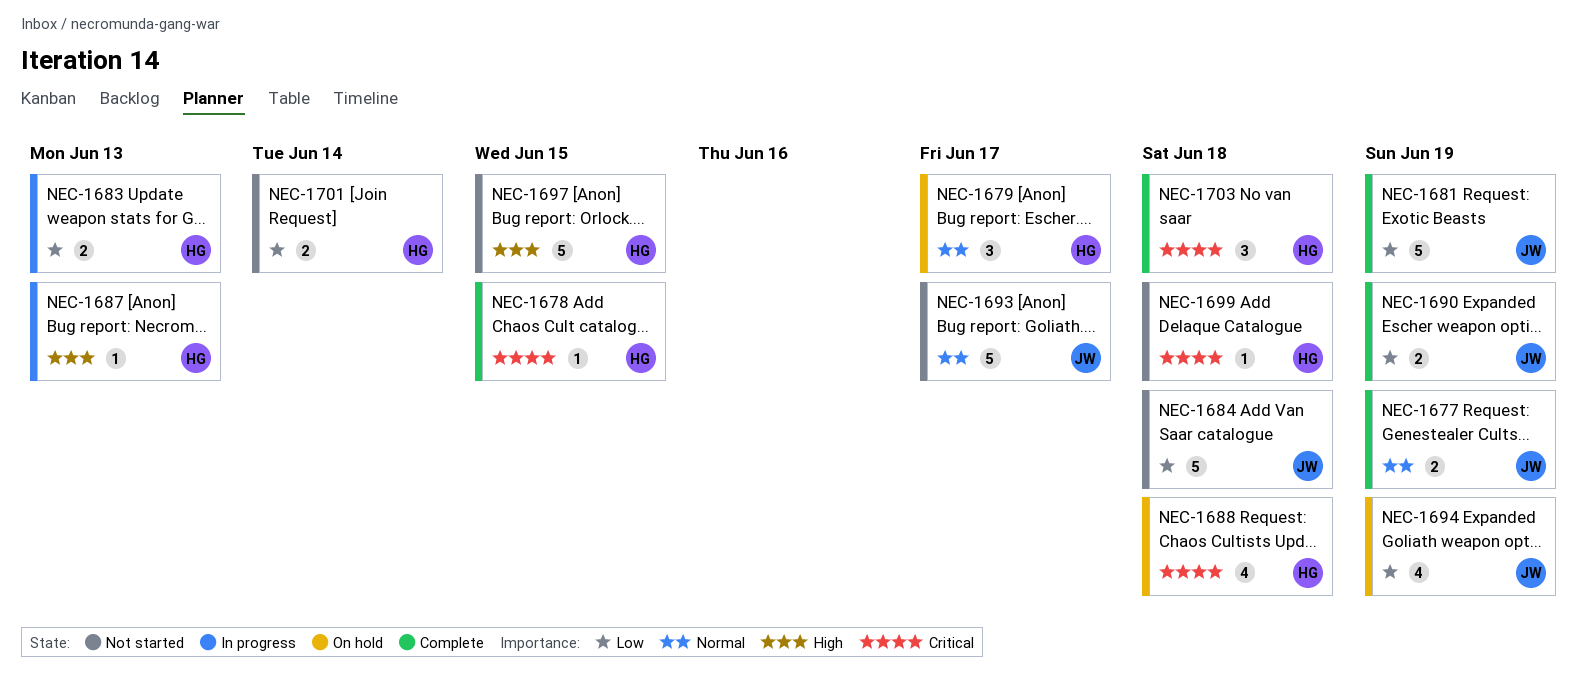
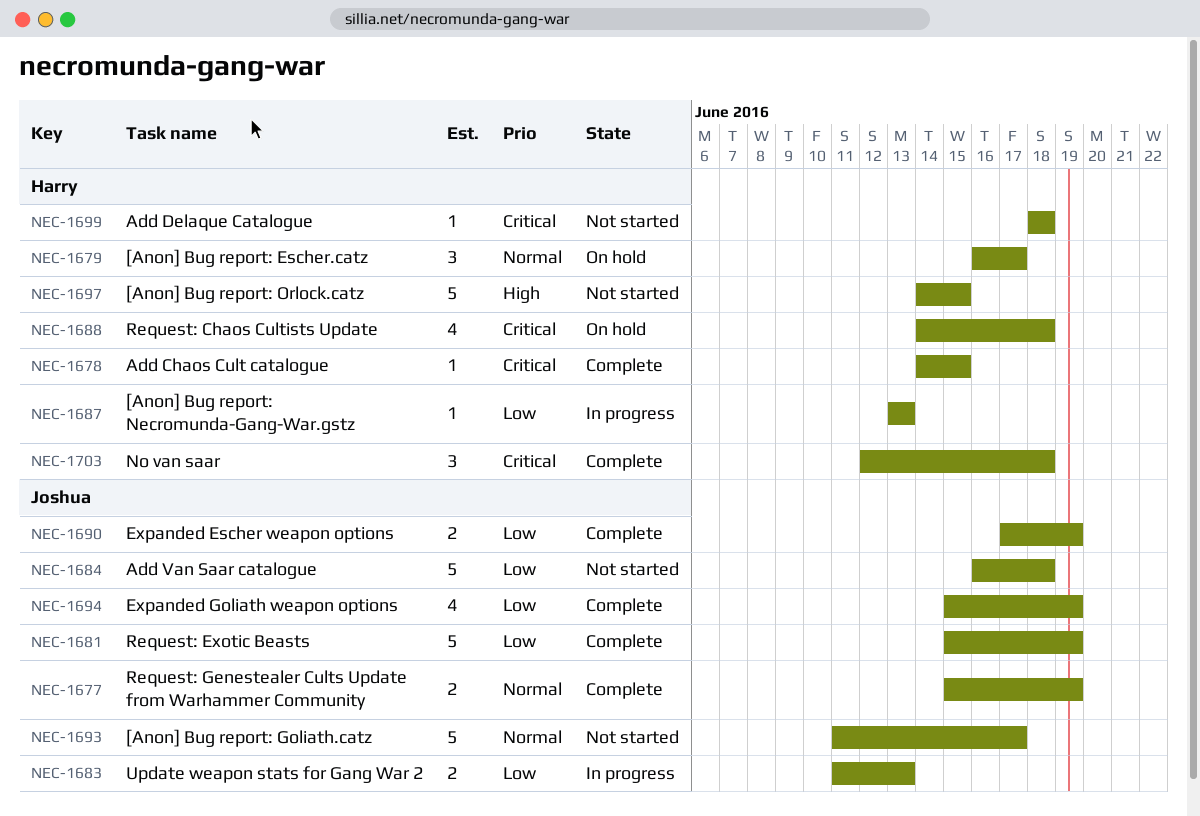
NEC-1683, owner: Harry -> Joshua
NEC-1687, priority: High -> Low
NEC-1694, status: On hold -> Complete
NEC-1701: present -> none

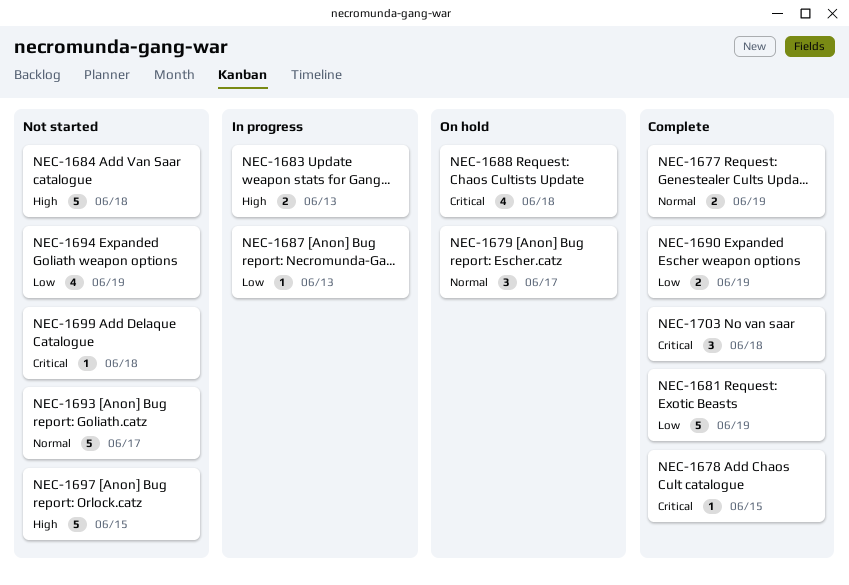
NEC-1683, priority: Low -> High
NEC-1684, priority: Low -> High
NEC-1694, status: Complete -> Not started

